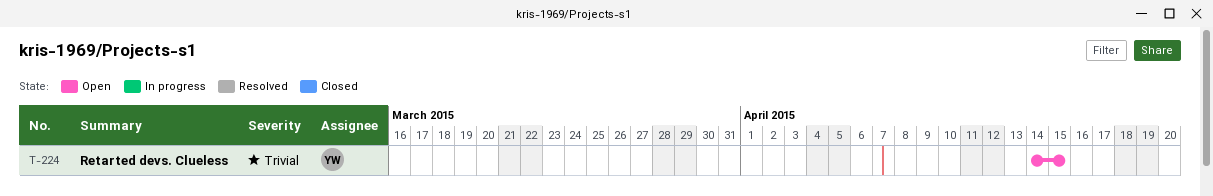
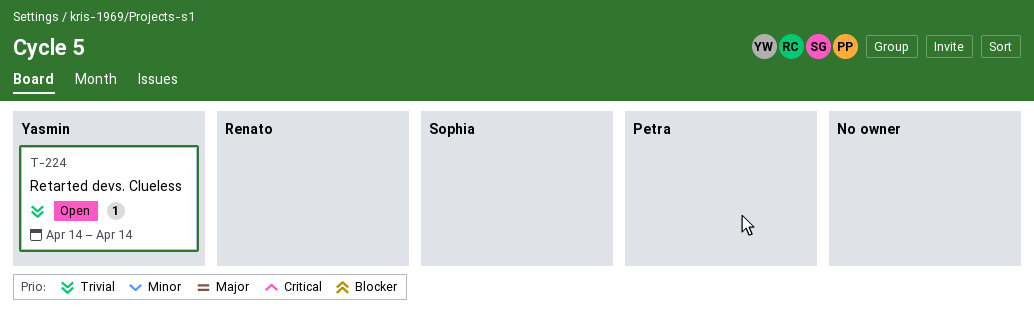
T-224, due: Apr 15 -> Apr 14

